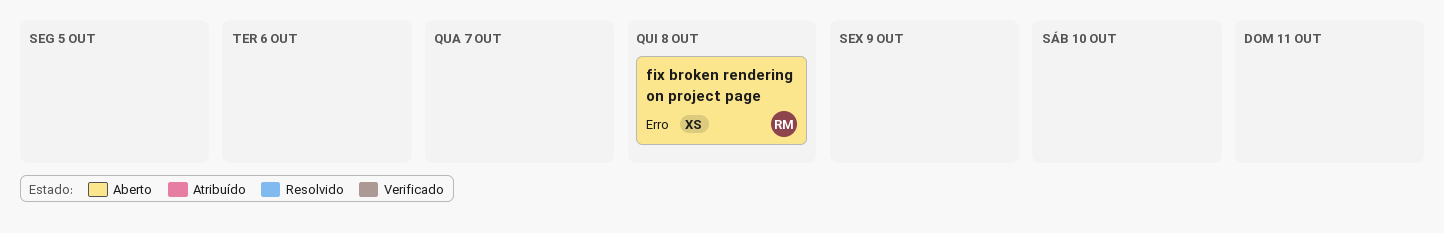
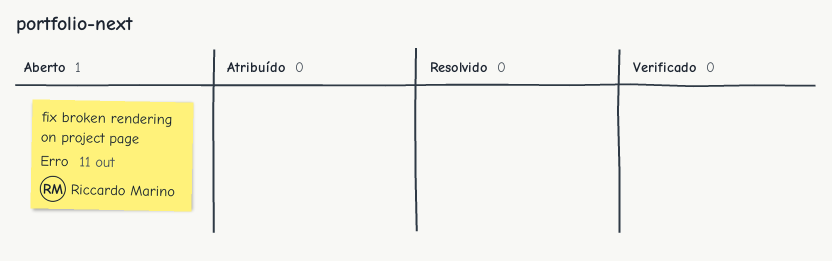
fix broken rendering on project page, due: Oct 8 -> Oct 11

